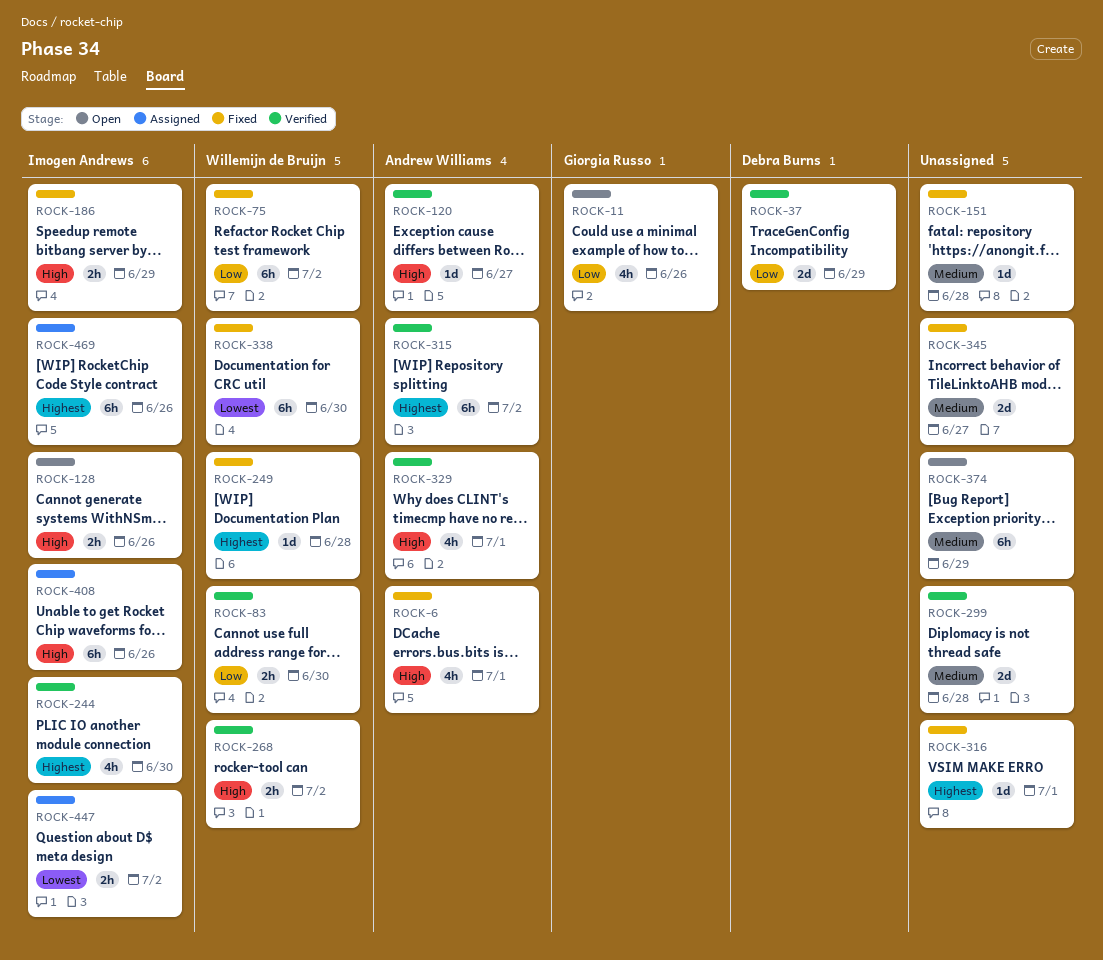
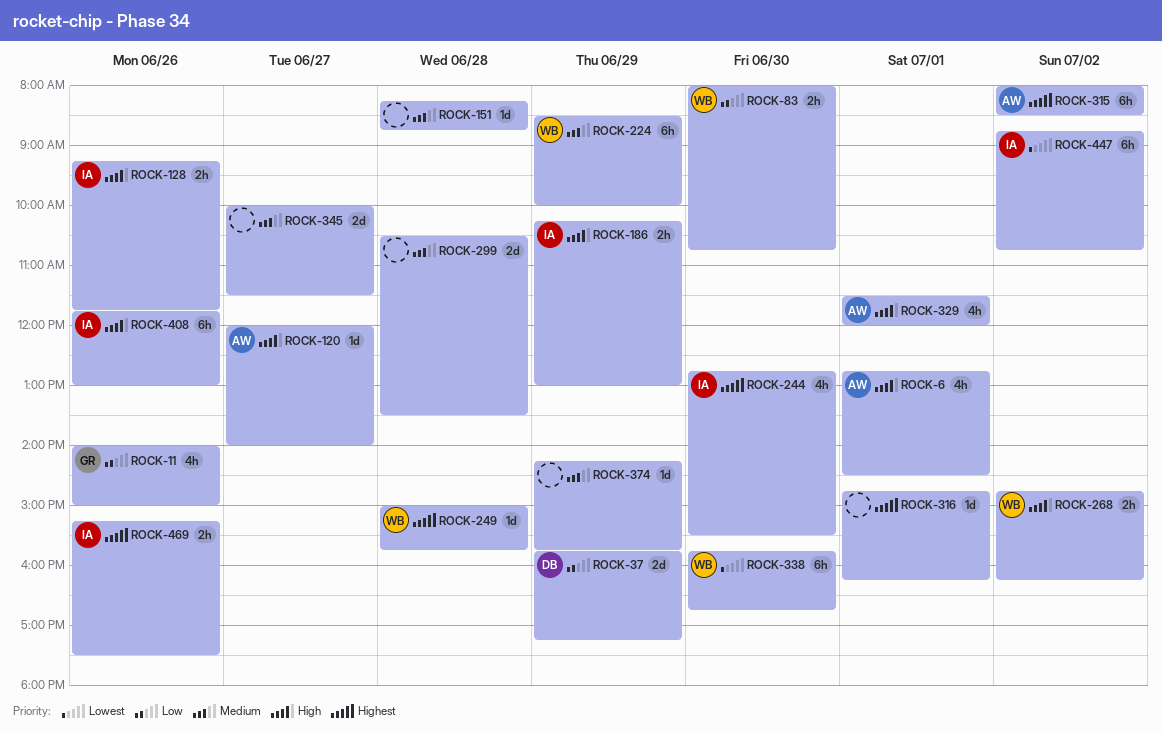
ROCK-75: present -> none
ROCK-224: none -> present
ROCK-374, estimate: 6h -> 1d
ROCK-447, estimate: 2h -> 6h
ROCK-469, estimate: 6h -> 2h

